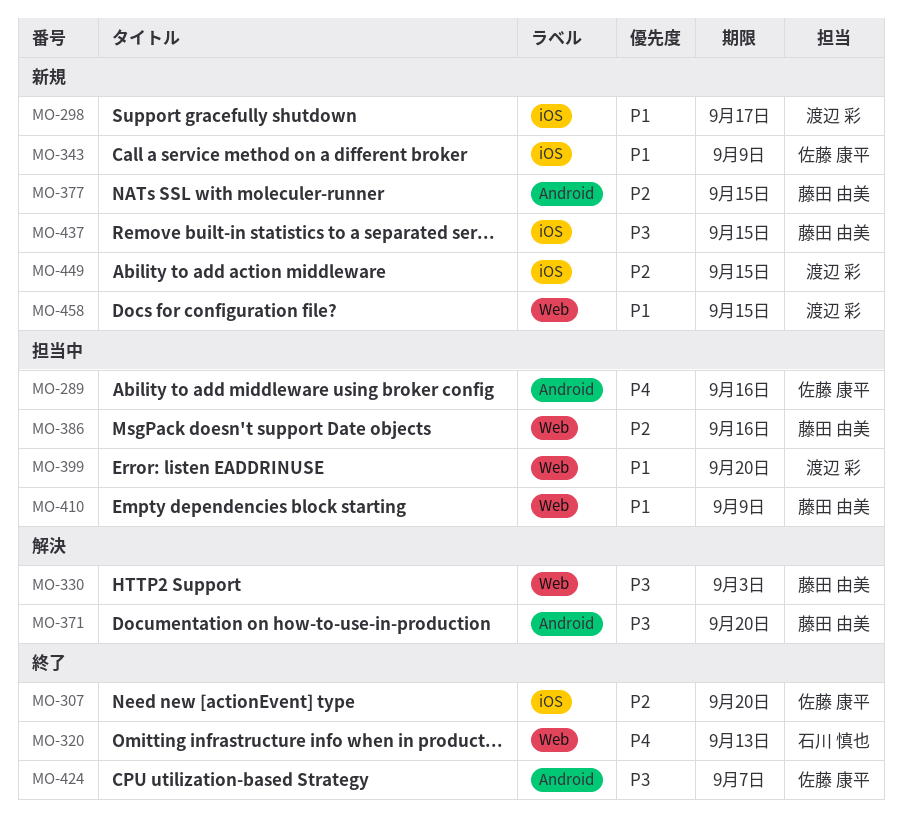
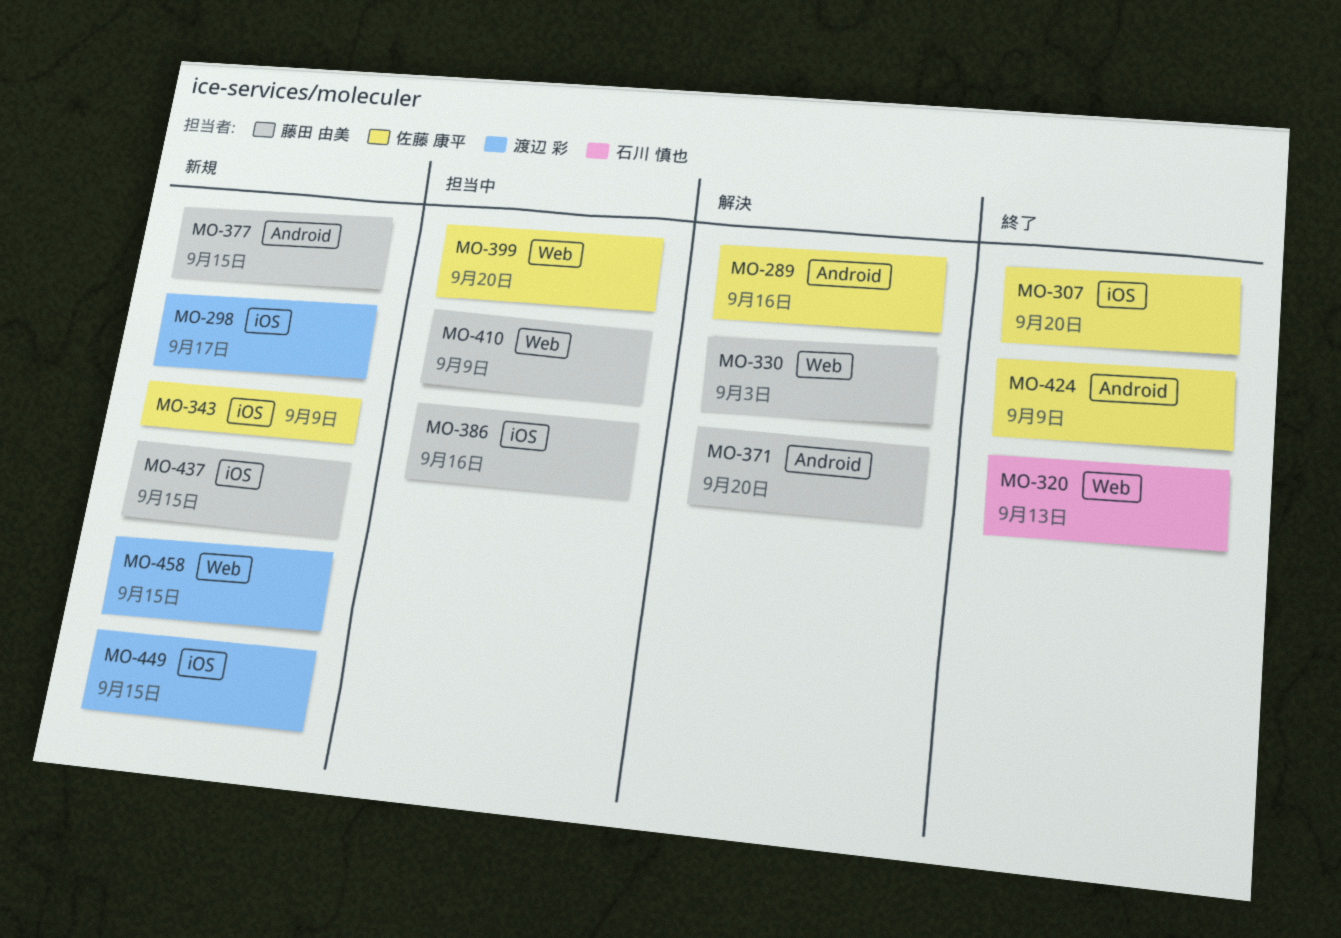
MO-289, status: 担当中 -> 解決
MO-386, label: Web -> iOS
MO-399, owner: 渡辺 彩 -> 佐藤 康平
MO-424, due: Sep 7 -> Sep 9

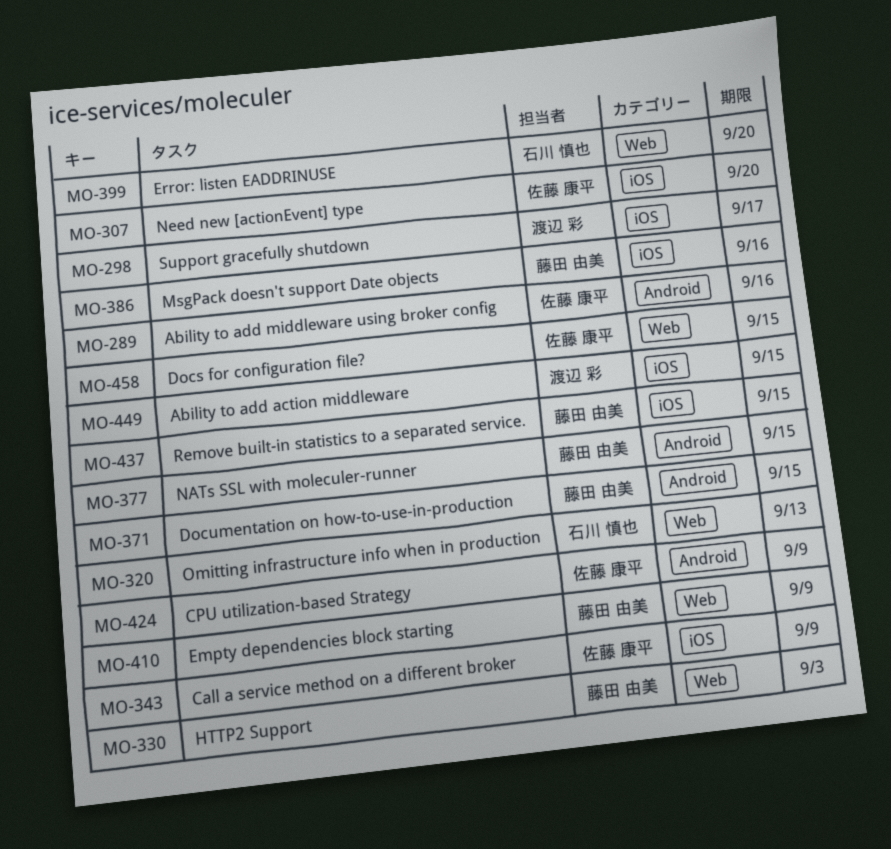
MO-371, due: Sep 20 -> Sep 15
MO-399, owner: 佐藤 康平 -> 石川 慎也
MO-458, owner: 渡辺 彩 -> 佐藤 康平

